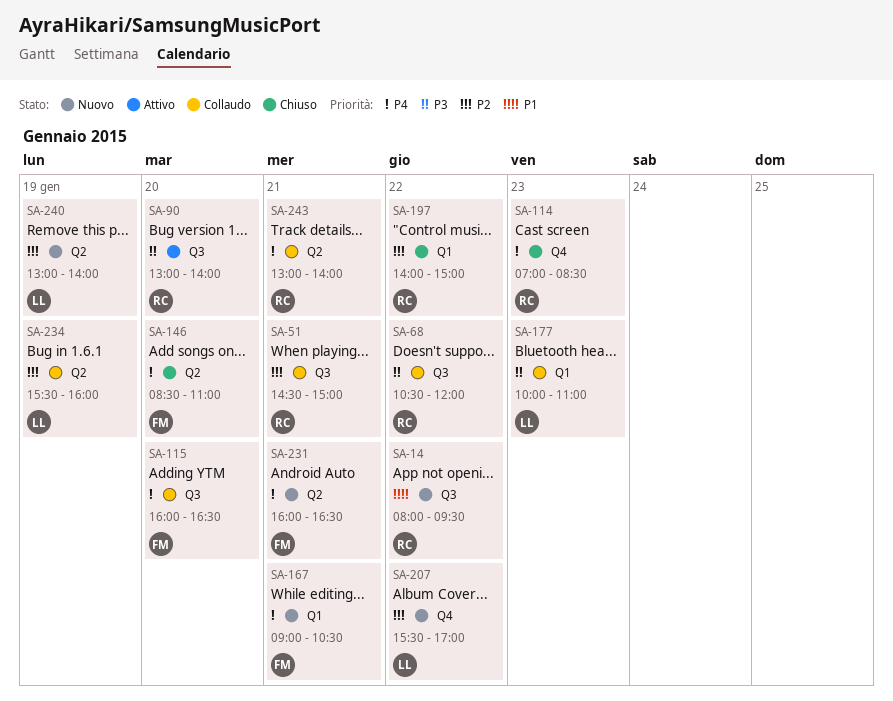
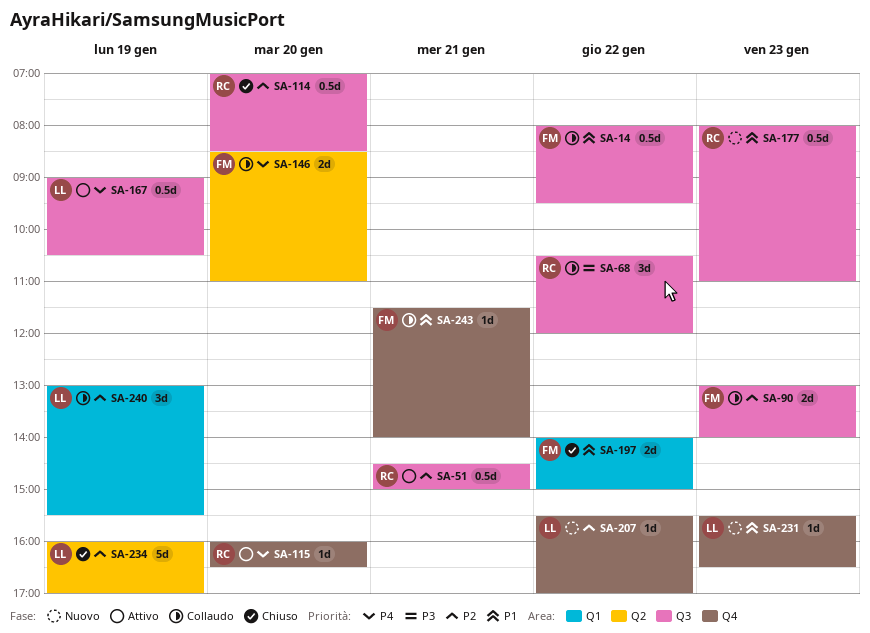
SA-14, status: Nuovo -> Collaudo
SA-14, owner: RC -> FM
SA-51, status: Collaudo -> Attivo
SA-90, status: Attivo -> Collaudo
SA-90, owner: RC -> FM
SA-90, priority: P3 -> P2
SA-90, day: Jan 20 -> Jan 23
SA-114, priority: P4 -> P2
SA-114, label: Q4 -> Q3
SA-114, day: Jan 23 -> Jan 20
SA-115, status: Collaudo -> Attivo
SA-115, owner: FM -> RC
SA-115, label: Q3 -> Q4
SA-146, status: Chiuso -> Collaudo
SA-167, status: Nuovo -> Attivo
SA-167, owner: FM -> LL
SA-167, label: Q1 -> Q3
SA-167, day: Jan 21 -> Jan 19
SA-177, status: Collaudo -> Nuovo
SA-177, owner: LL -> RC
SA-177, priority: P3 -> P1
SA-177, label: Q1 -> Q3
SA-177, begins: 10:00 -> 08:00
SA-197, owner: RC -> FM
SA-197, priority: P2 -> P1
SA-231, owner: FM -> LL
SA-231, priority: P4 -> P1
SA-231, label: Q2 -> Q4
SA-231, day: Jan 21 -> Jan 23
SA-231, begins: 16:00 -> 15:30
SA-234, status: Collaudo -> Chiuso
SA-234, begins: 15:30 -> 16:00
SA-234, ends: 16:00 -> 17:00
SA-240, status: Nuovo -> Collaudo
SA-240, label: Q2 -> Q1
SA-240, ends: 14:00 -> 15:30
SA-243, owner: RC -> FM
SA-243, priority: P4 -> P1
SA-243, label: Q2 -> Q4
SA-243, begins: 13:00 -> 11:30

